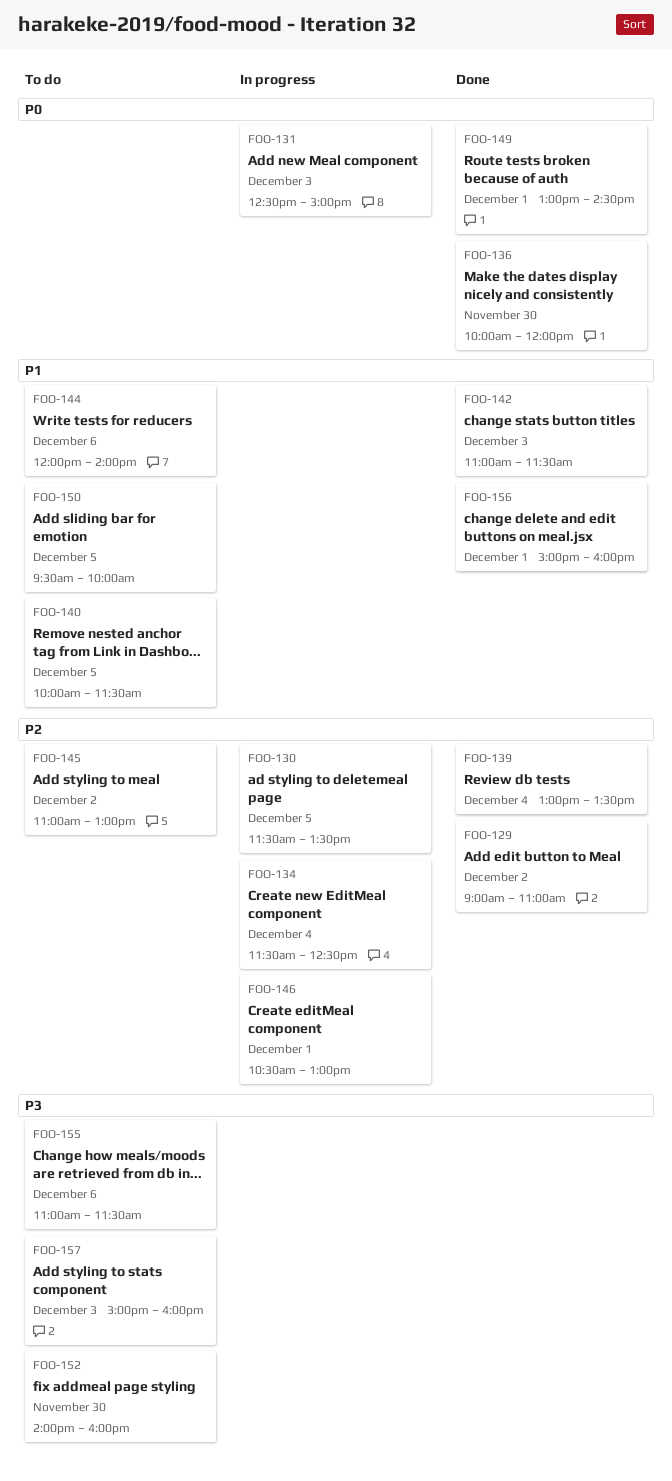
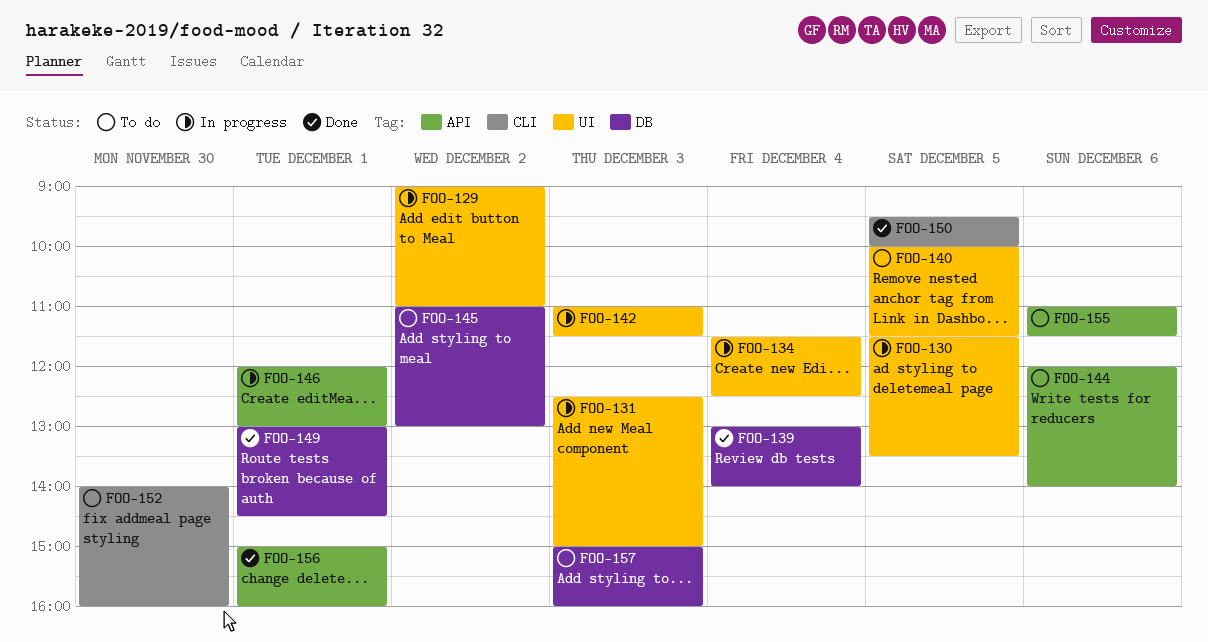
FOO-129, status: Done -> In progress
FOO-136: present -> none
FOO-139, ends: 13:30 -> 14:00
FOO-142, status: Done -> In progress
FOO-146, begins: 10:30 -> 12:00
FOO-150, status: To do -> Done

